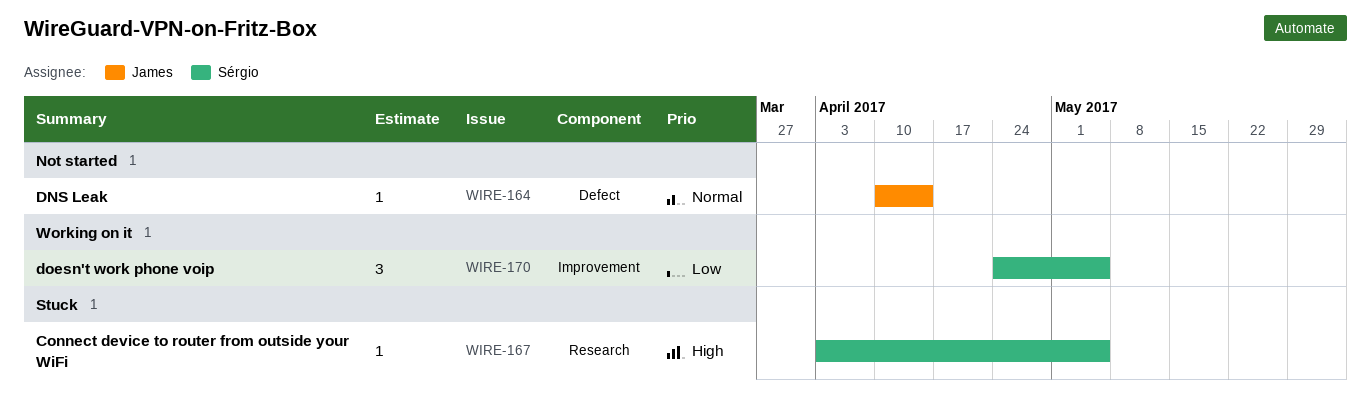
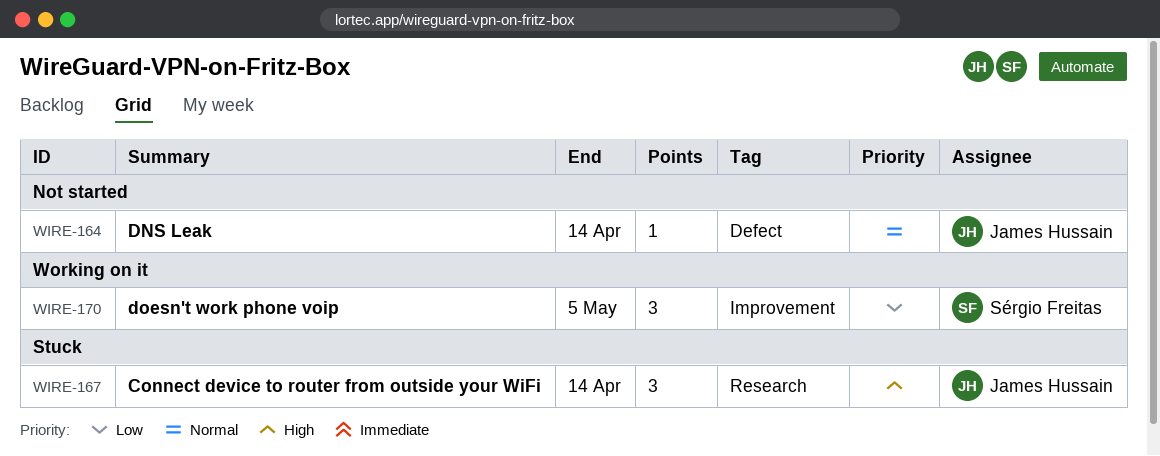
WIRE-167, owner: Sérgio Freitas -> James Hussain
WIRE-167, estimate: 1 -> 3
WIRE-167, due: May 5 -> Apr 14

